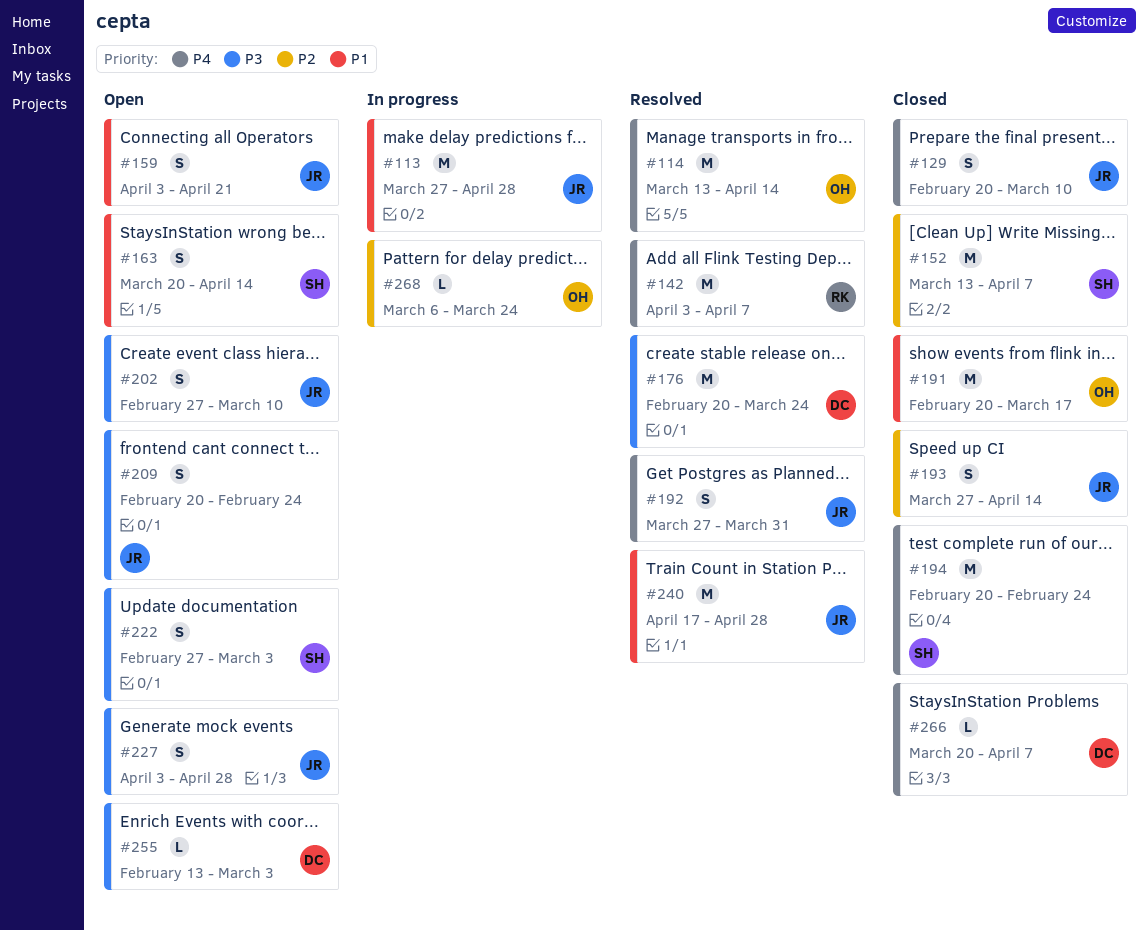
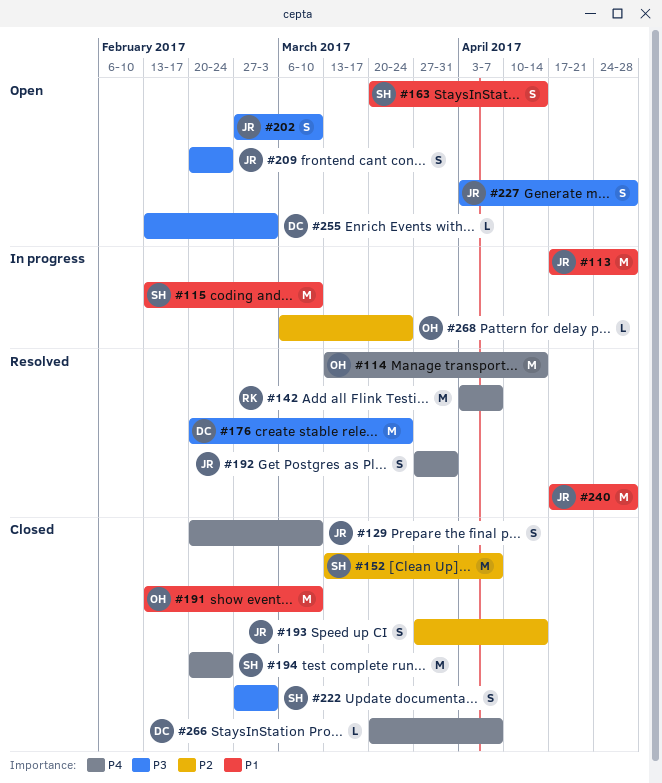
#113, start: Mar 27 -> Apr 17
#115: none -> present
#159: present -> none
#191, start: Feb 20 -> Feb 13
#191, due: Mar 17 -> Mar 10
#222, status: Open -> Closed

